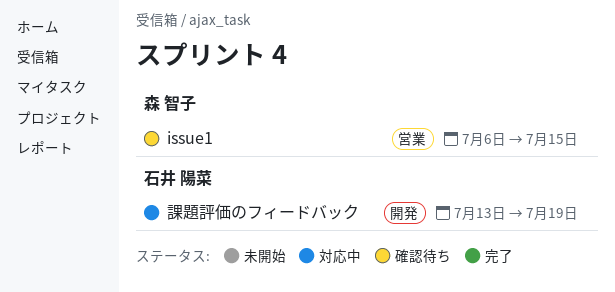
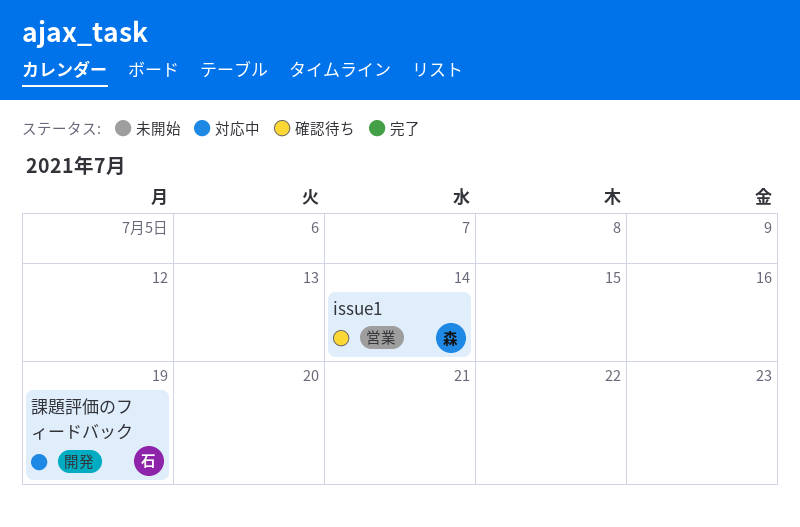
issue1, due: Jul 15 -> Jul 14

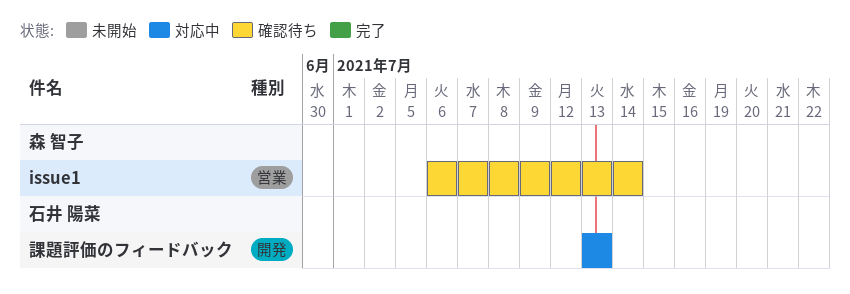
課題評価のフィードバック, due: Jul 19 -> Jul 13

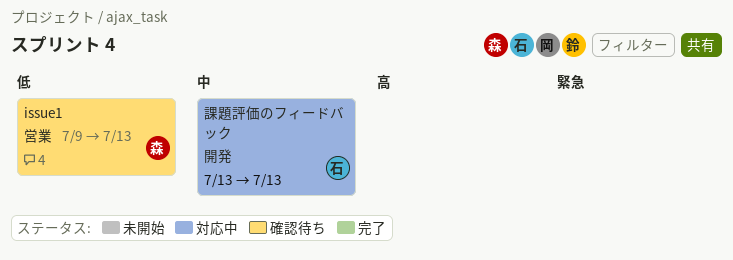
issue1, start: Jul 6 -> Jul 9
issue1, due: Jul 14 -> Jul 13

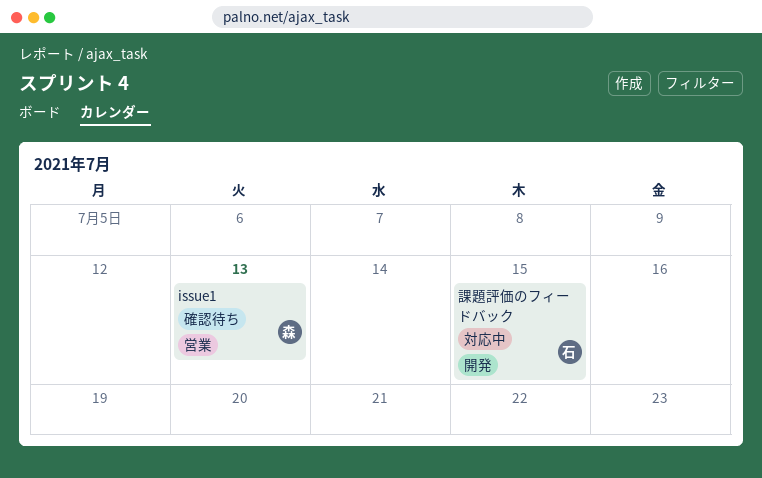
課題評価のフィードバック, due: Jul 13 -> Jul 15

